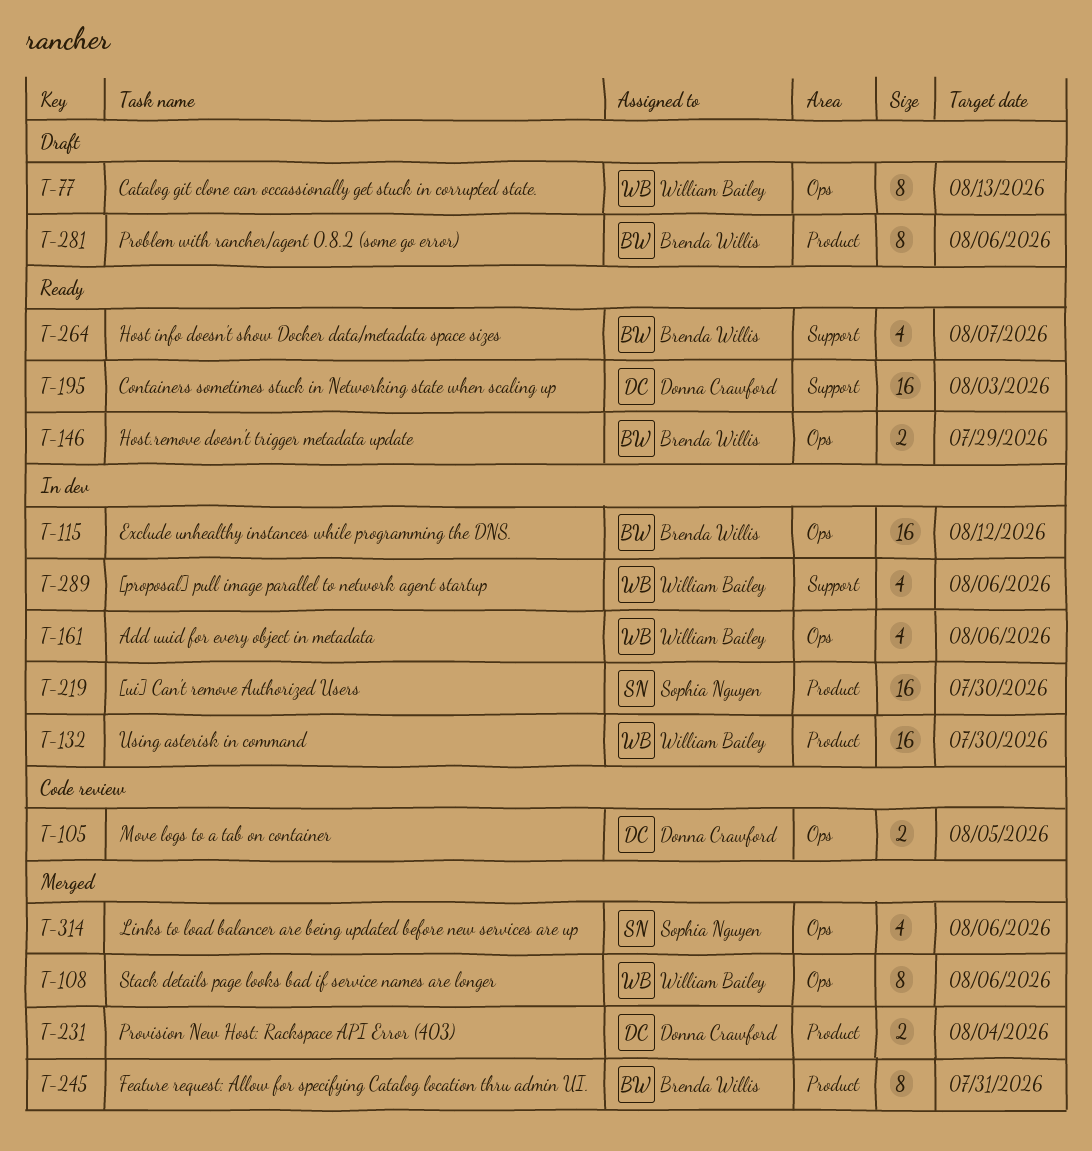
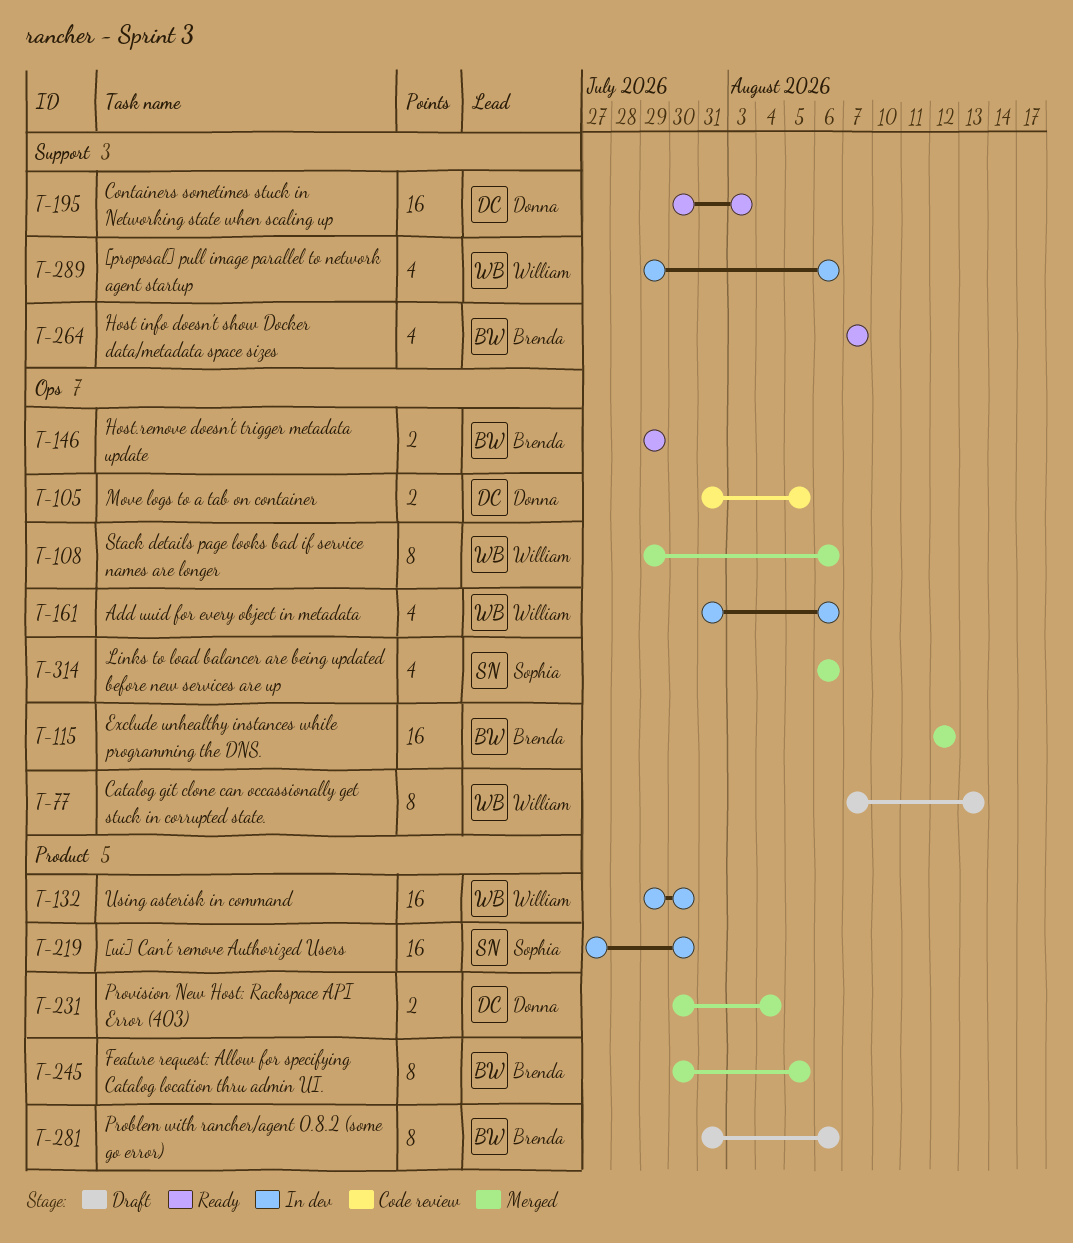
T-115, status: In dev -> Merged
T-245, due: Jul 31 -> Aug 5

